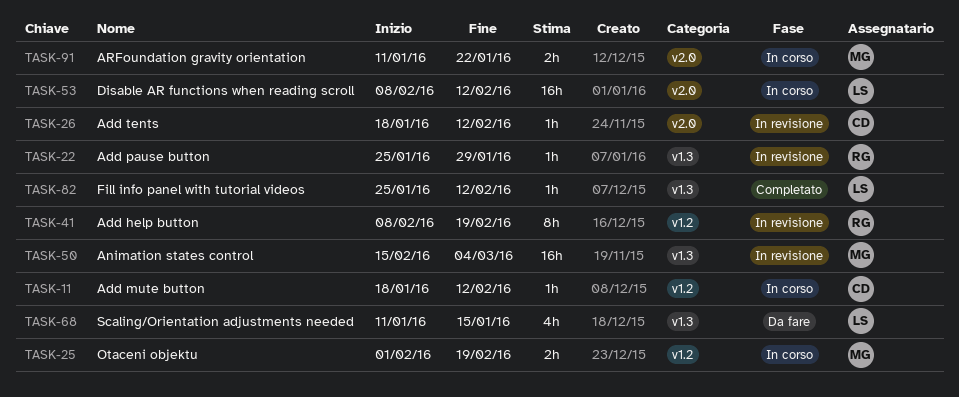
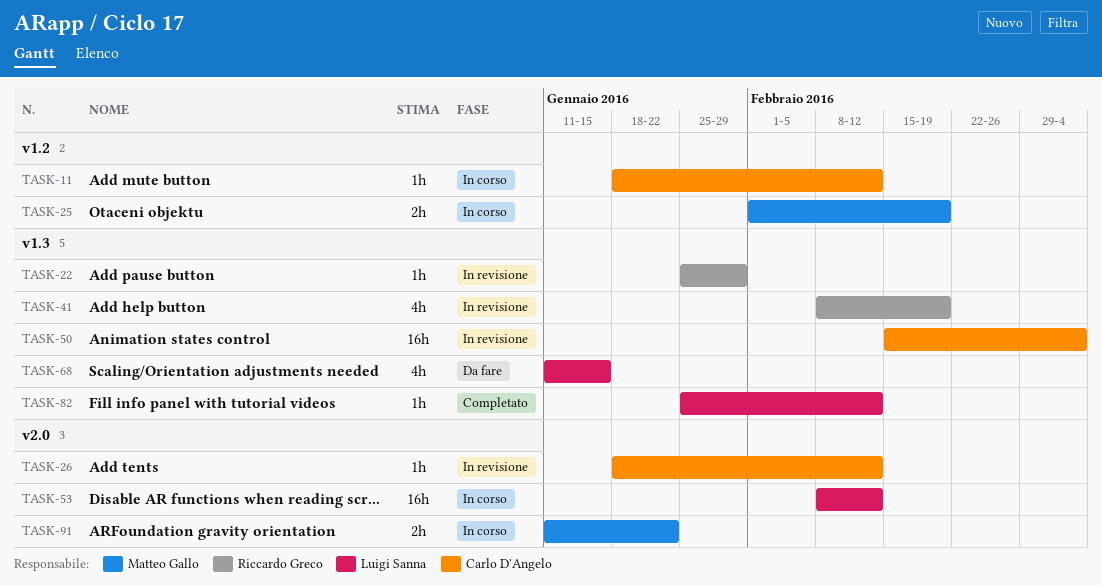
TASK-41, label: v1.2 -> v1.3
TASK-41, estimate: 8h -> 4h
TASK-50, owner: Matteo Gallo -> Carlo D'Angelo

